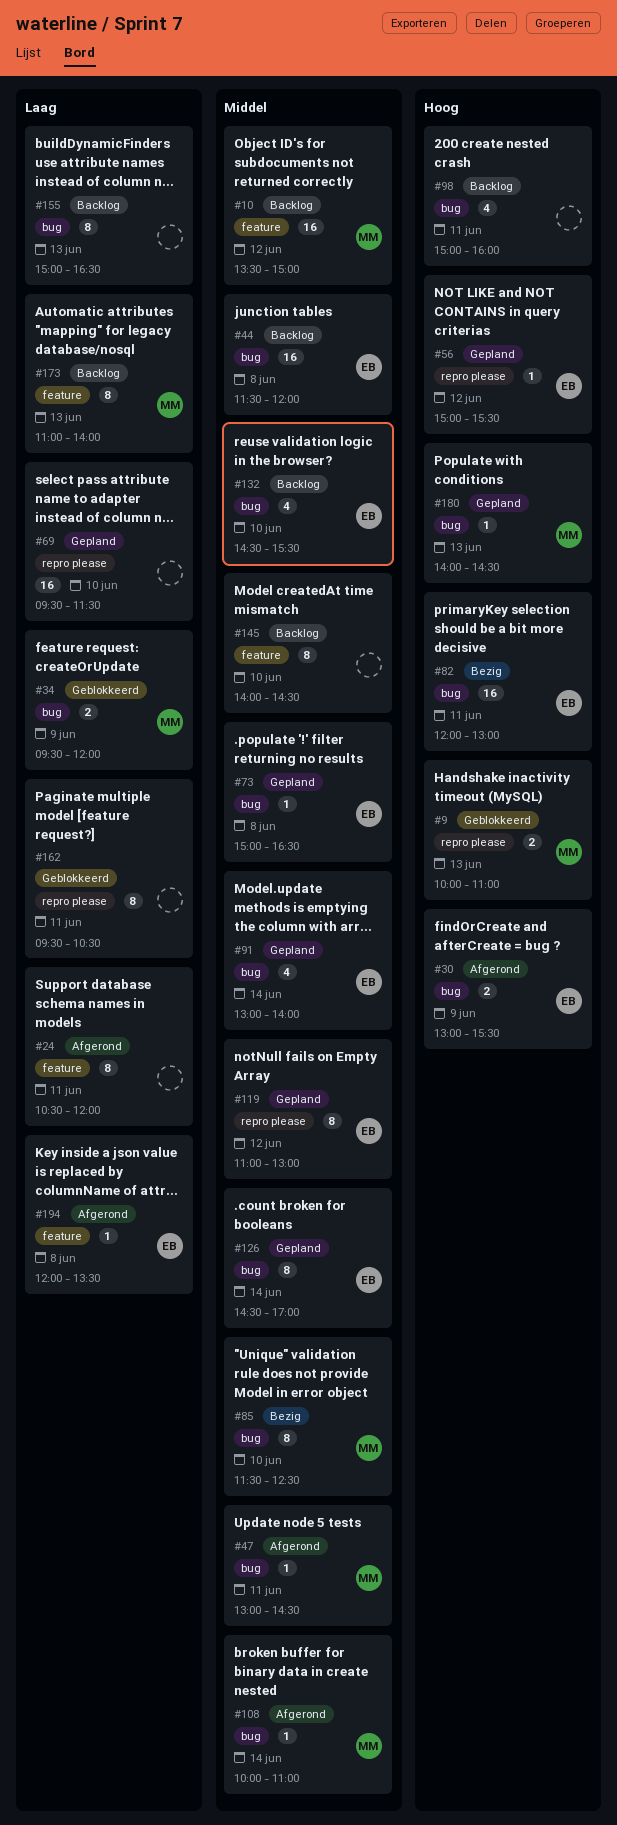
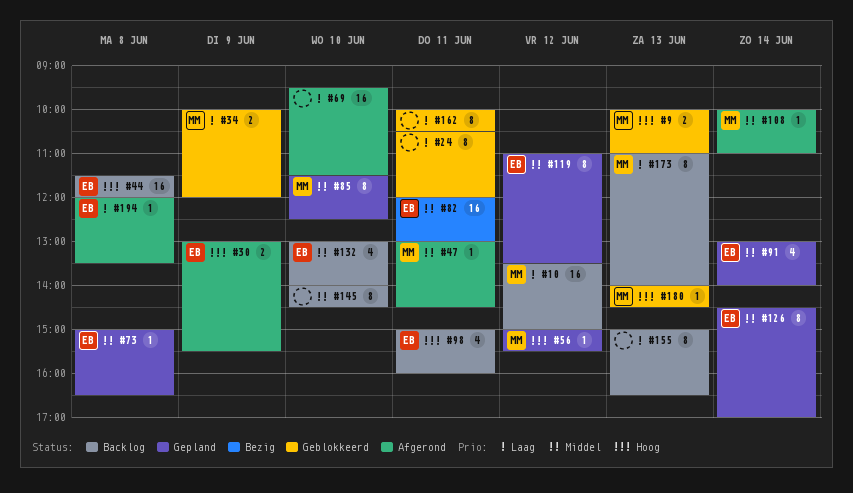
#10, priority: Middel -> Laag
#24, status: Afgerond -> Geblokkeerd
#34, begins: 09:30 -> 10:00
#44, priority: Middel -> Hoog
#56, owner: EB -> MM
#69, status: Gepland -> Afgerond
#82, priority: Hoog -> Middel
#85, status: Bezig -> Gepland
#98, owner: none -> EB
#119, ends: 13:00 -> 13:30
#132, begins: 14:30 -> 13:00
#132, ends: 15:30 -> 14:00
#162, begins: 09:30 -> 10:00
#180, status: Gepland -> Geblokkeerd

